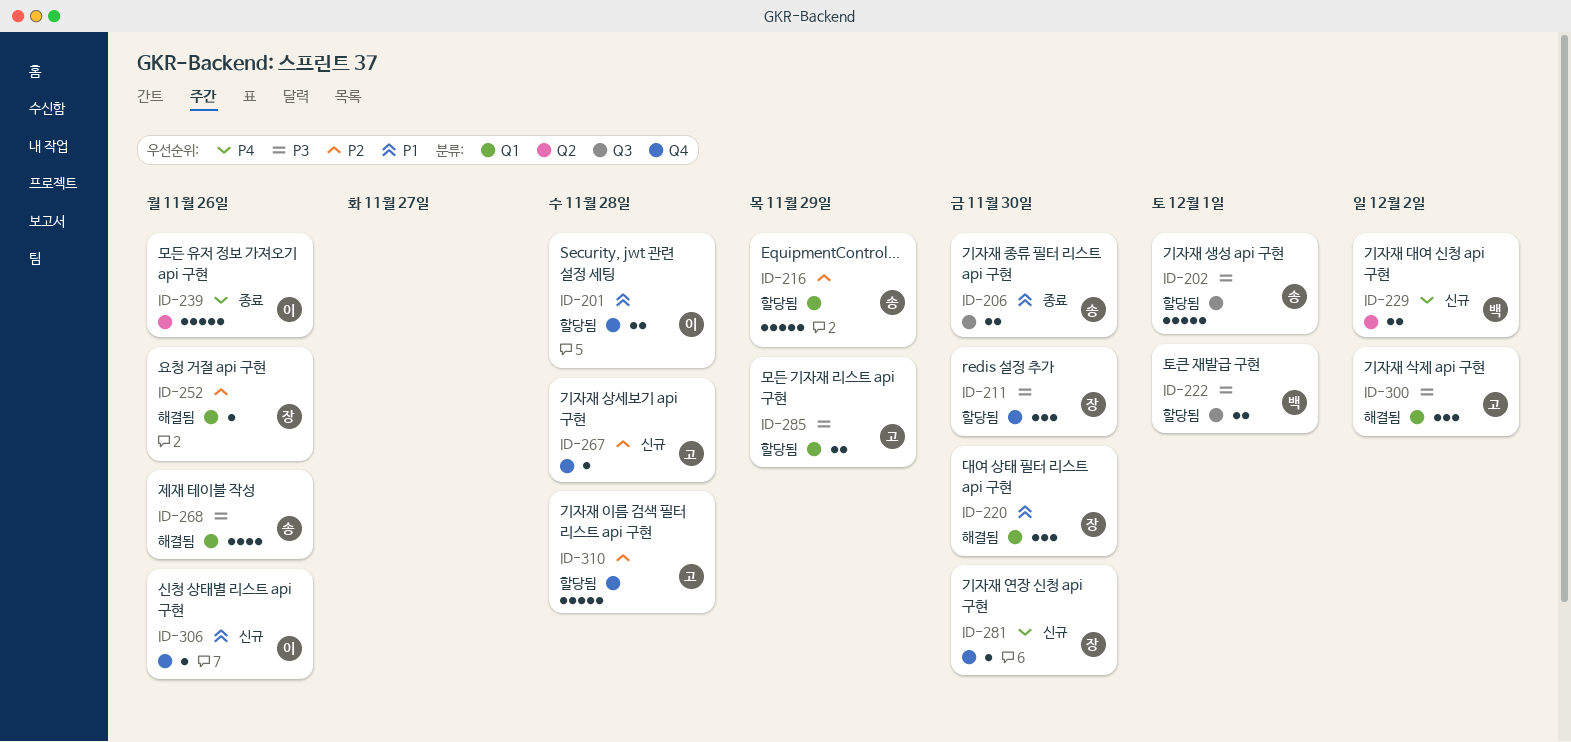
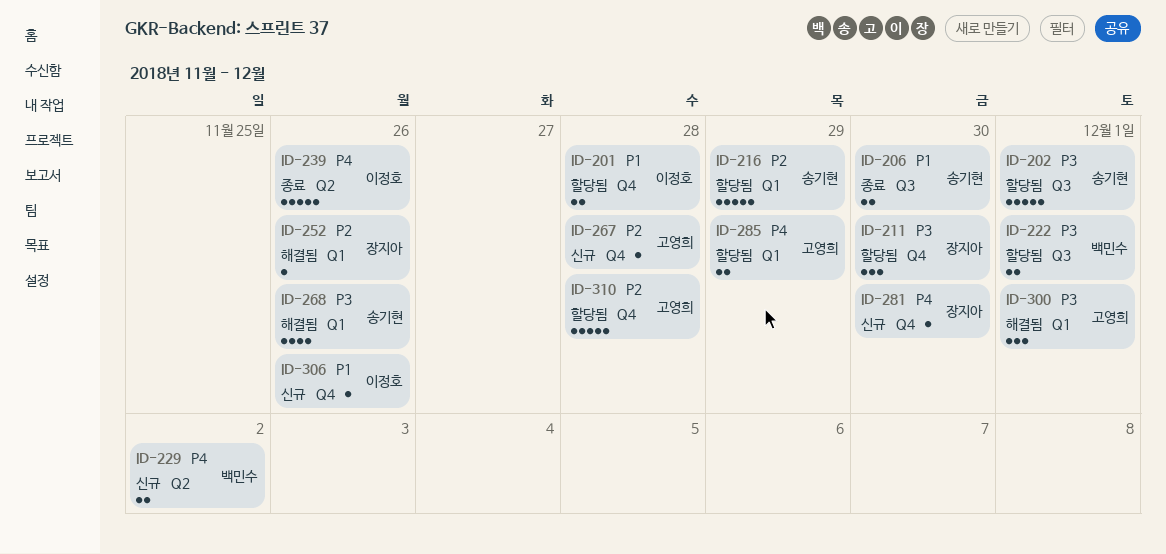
ID-220: present -> none
ID-285, priority: P3 -> P4
ID-300, due: Dec 2 -> Dec 1

